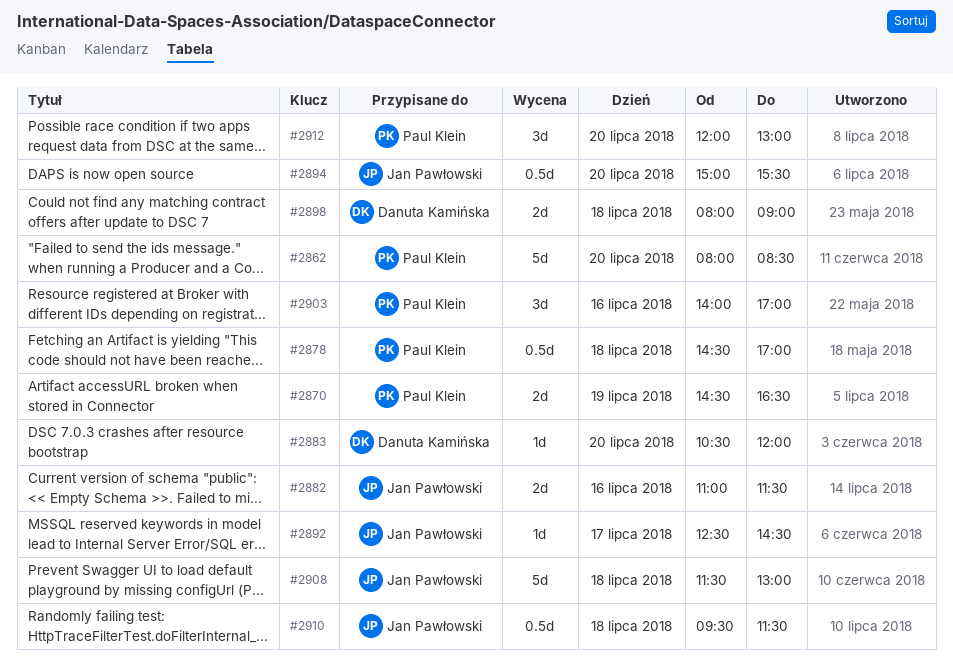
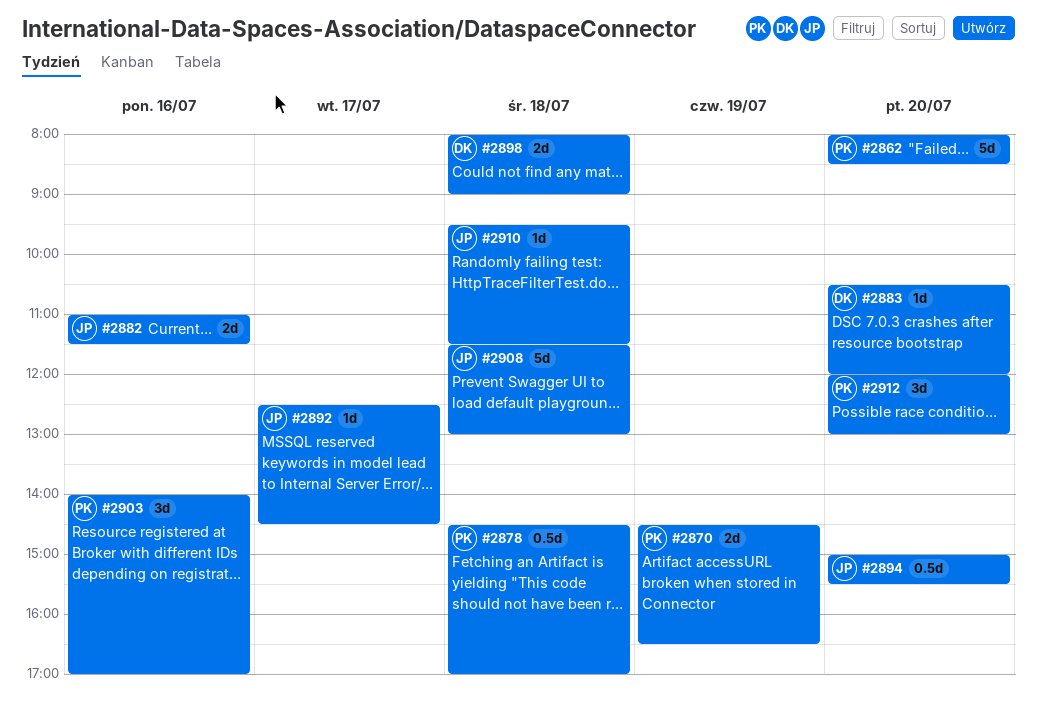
#2910, estimate: 0.5d -> 1d

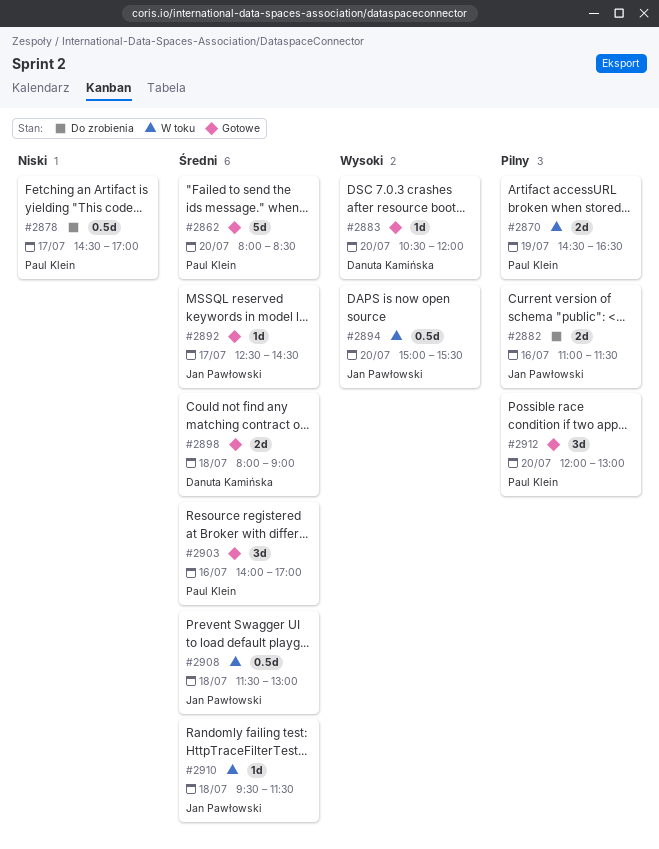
#2878, day: Jul 18 -> Jul 17
#2908, estimate: 5d -> 0.5d

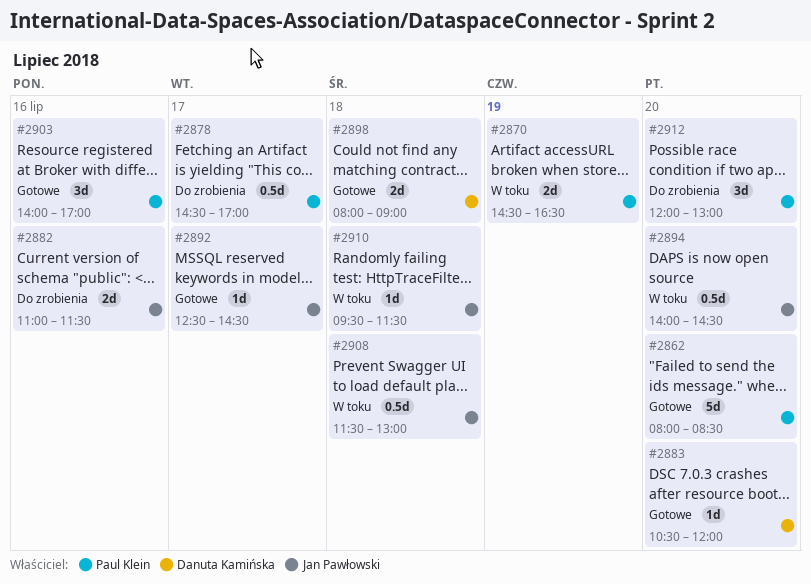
#2894, begins: 15:00 -> 14:00
#2894, ends: 15:30 -> 14:30
#2912, status: Gotowe -> Do zrobienia

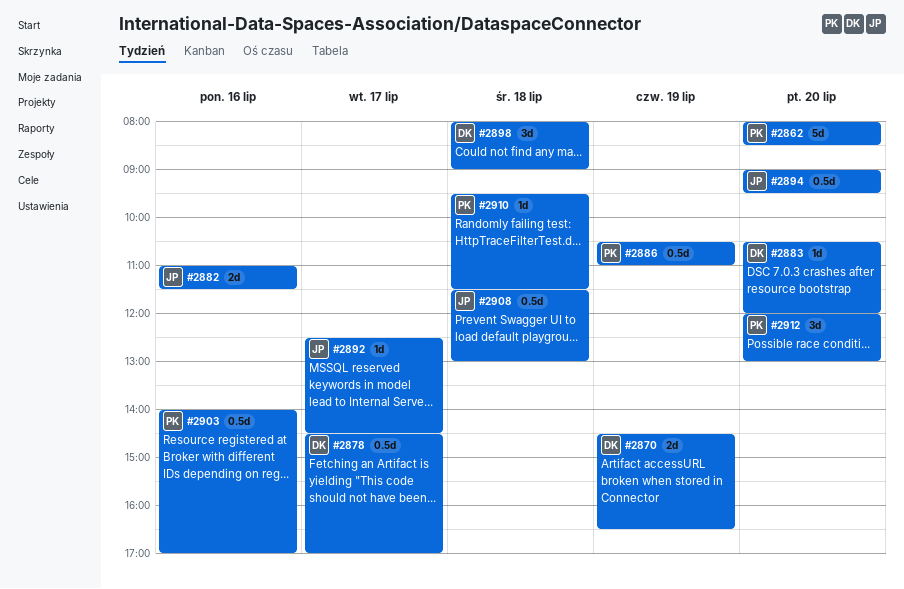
#2870, owner: Paul Klein -> Danuta Kamińska
#2878, owner: Paul Klein -> Danuta Kamińska
#2886: none -> present
#2894, begins: 14:00 -> 09:00
#2894, ends: 14:30 -> 09:30
#2898, estimate: 2d -> 3d
#2903, estimate: 3d -> 0.5d
#2910, owner: Jan Pawłowski -> Paul Klein

